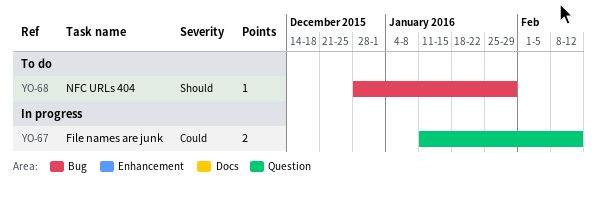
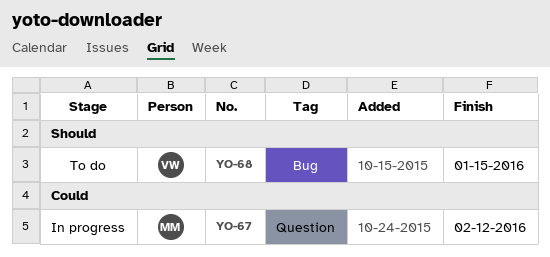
YO-68, due: Jan 29 -> Jan 15

